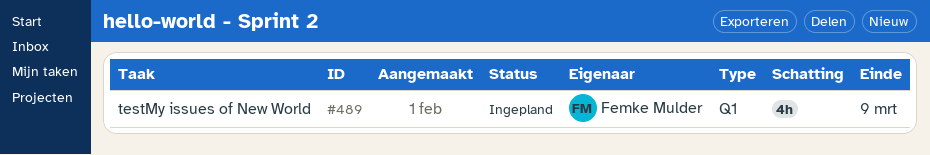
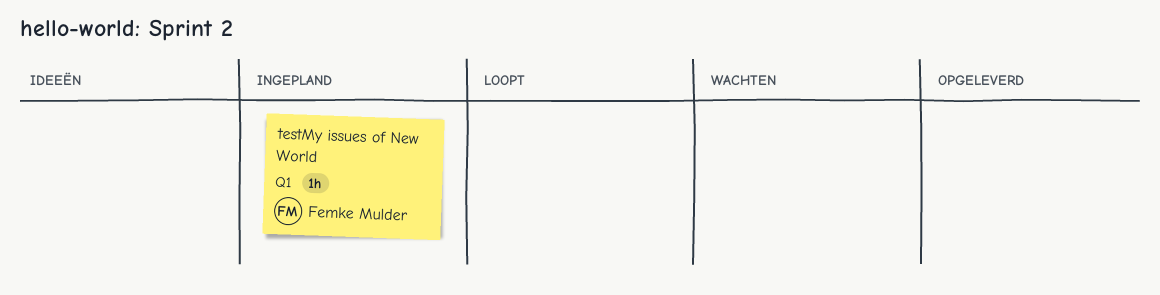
testMy issues of New World, estimate: 4h -> 1h

